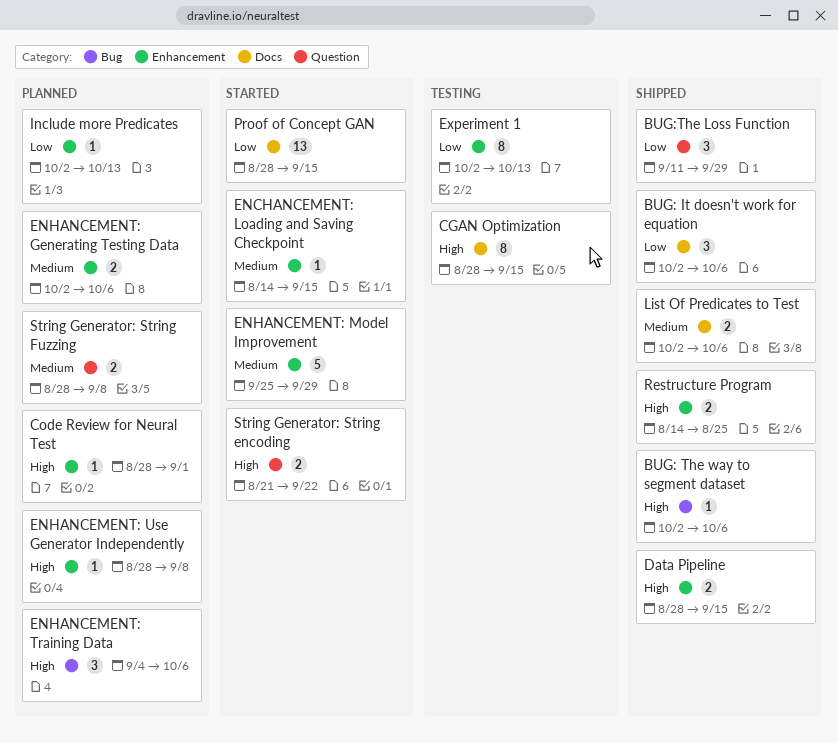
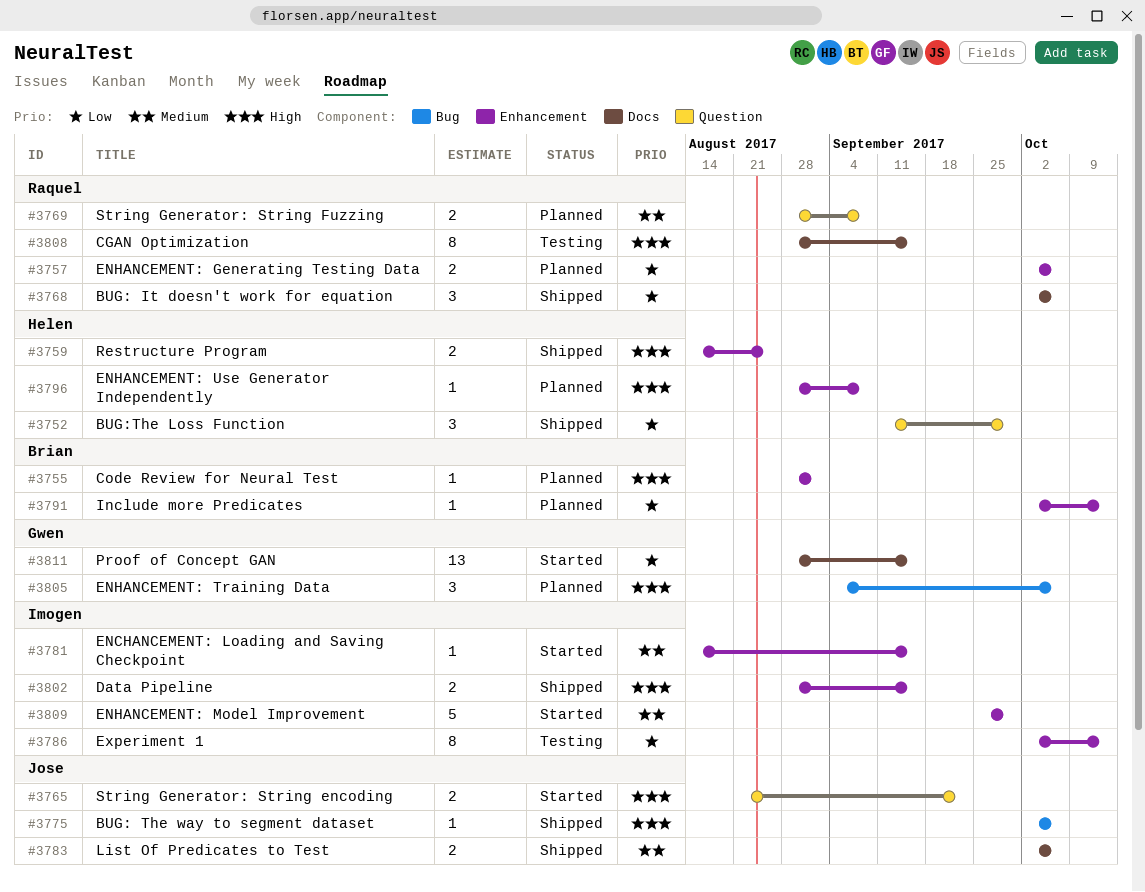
ENHANCEMENT: Generating Testing Data, priority: Medium -> Low

